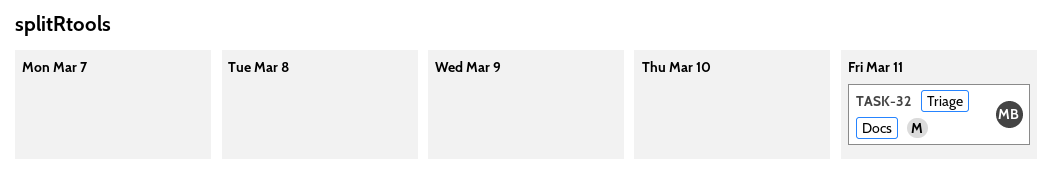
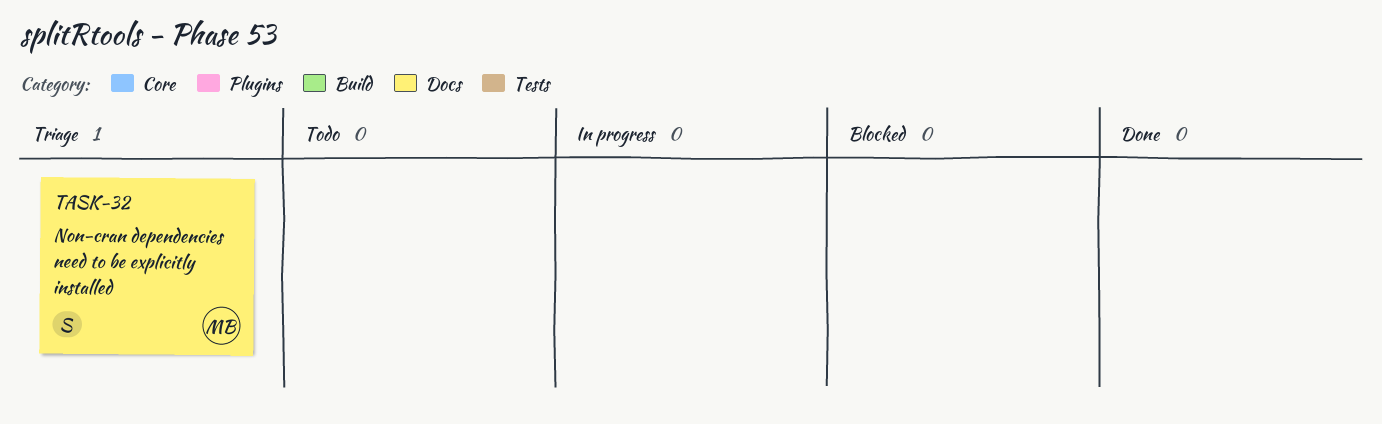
TASK-32, estimate: M -> S

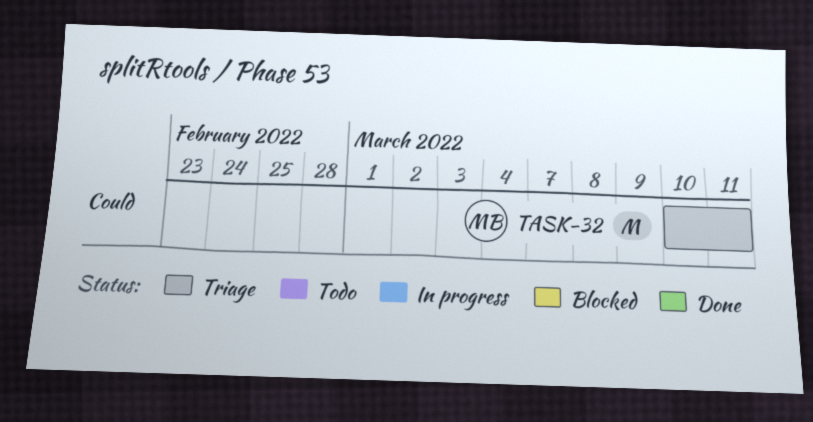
TASK-32, estimate: S -> M

